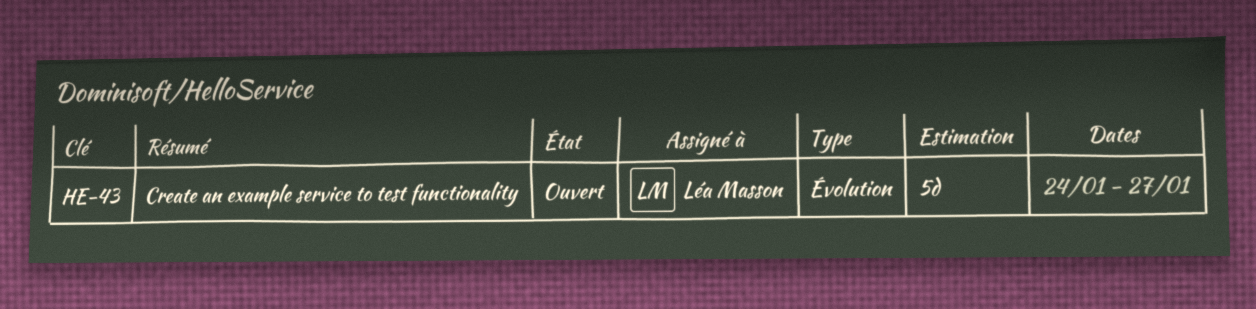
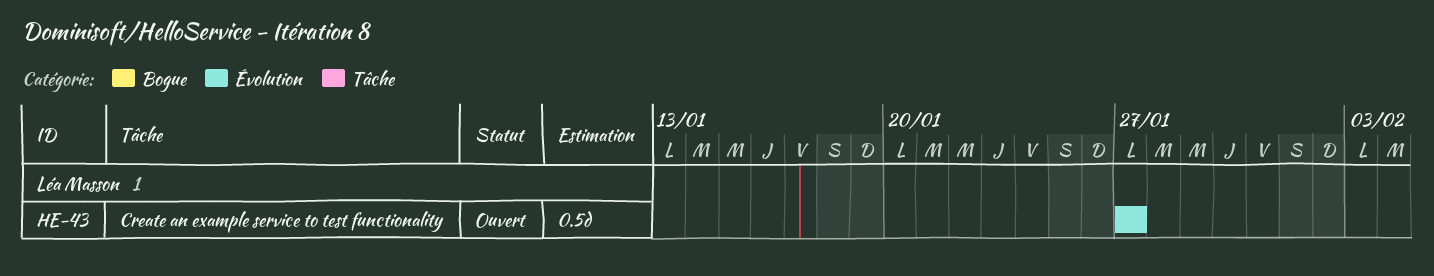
HE-43, estimate: 5d -> 0.5d
HE-43, start: Jan 24 -> Jan 27

